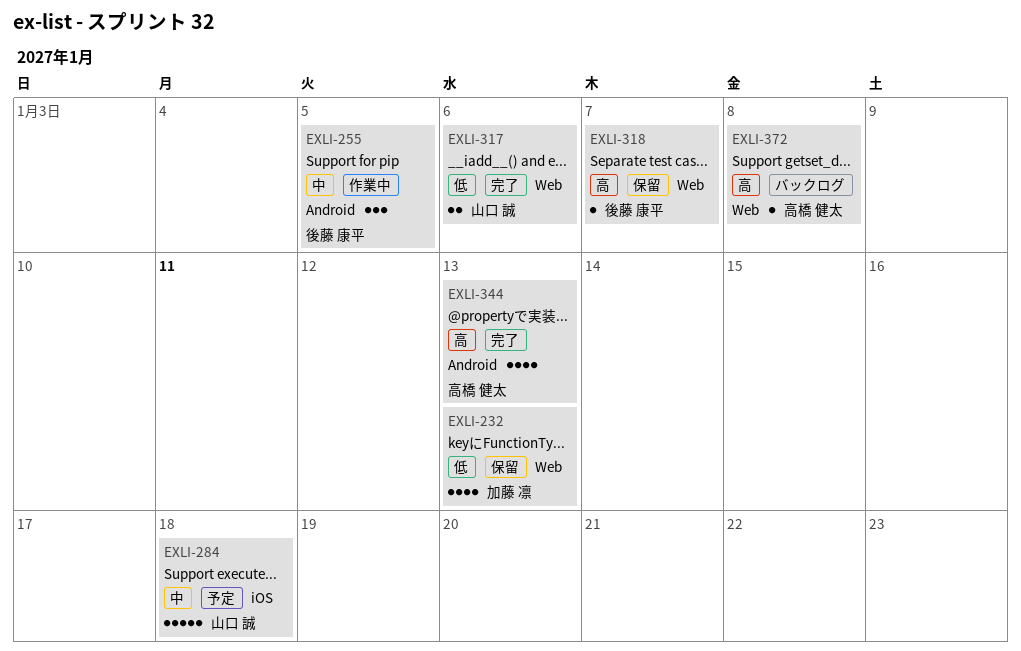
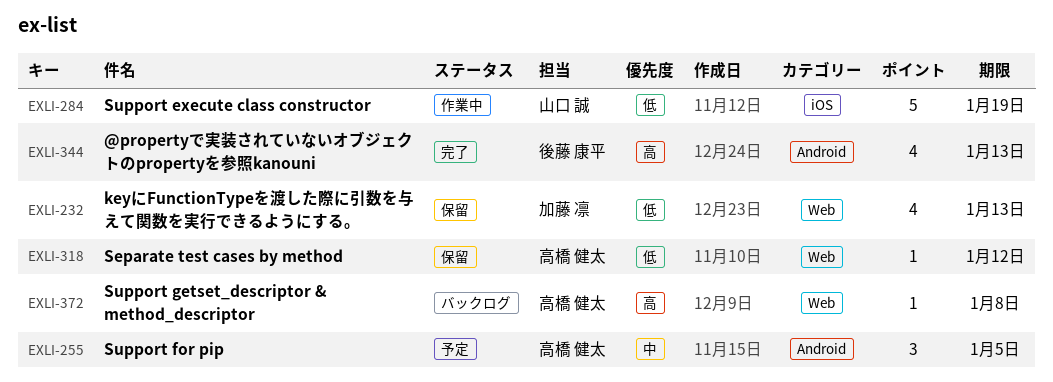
EXLI-255, status: 作業中 -> 予定
EXLI-255, owner: 後藤 康平 -> 高橋 健太
EXLI-284, status: 予定 -> 作業中
EXLI-284, priority: 中 -> 低
EXLI-284, due: Jan 18 -> Jan 19
EXLI-317: present -> none
EXLI-318, owner: 後藤 康平 -> 高橋 健太
EXLI-318, priority: 高 -> 低
EXLI-318, due: Jan 7 -> Jan 12
EXLI-344, owner: 高橋 健太 -> 後藤 康平

